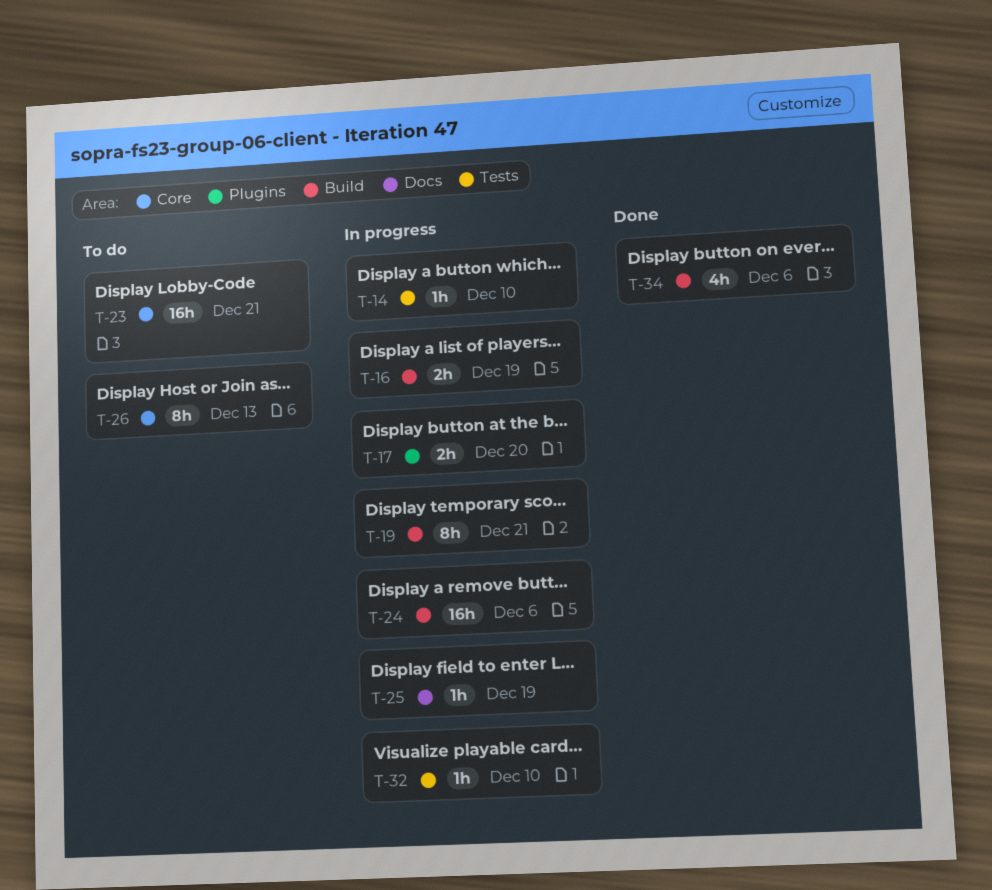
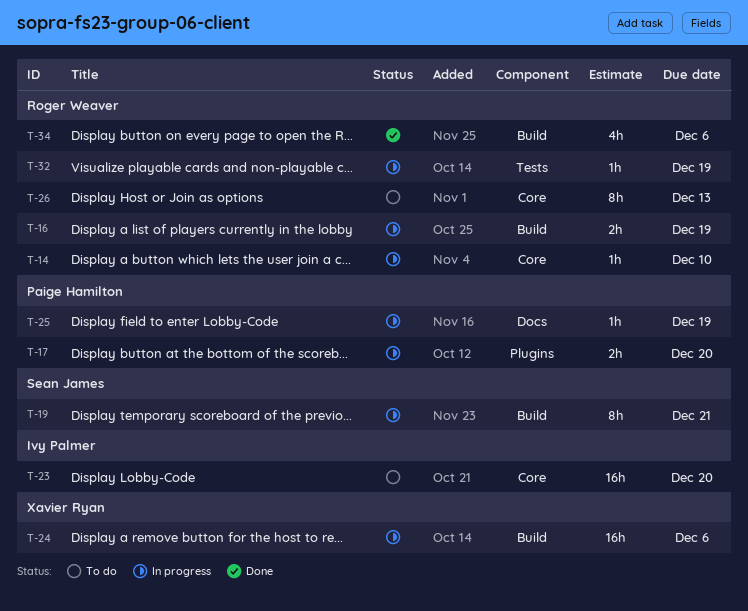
T-14, label: Tests -> Core
T-23, due: Dec 21 -> Dec 20
T-32, due: Dec 10 -> Dec 19

